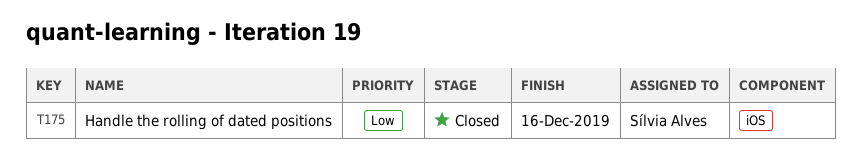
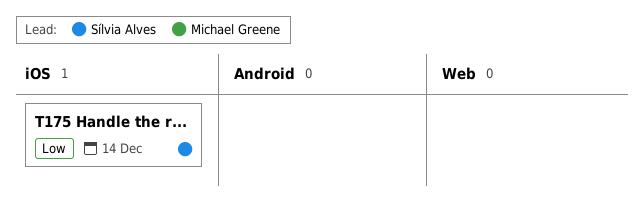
T175, due: Dec 16 -> Dec 14

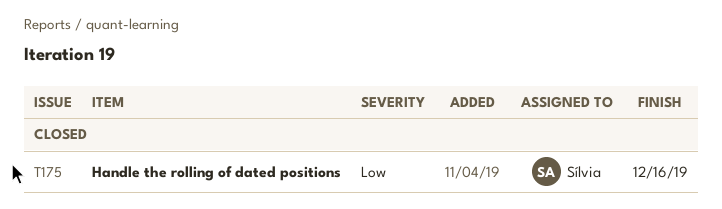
T175, due: Dec 14 -> Dec 16

